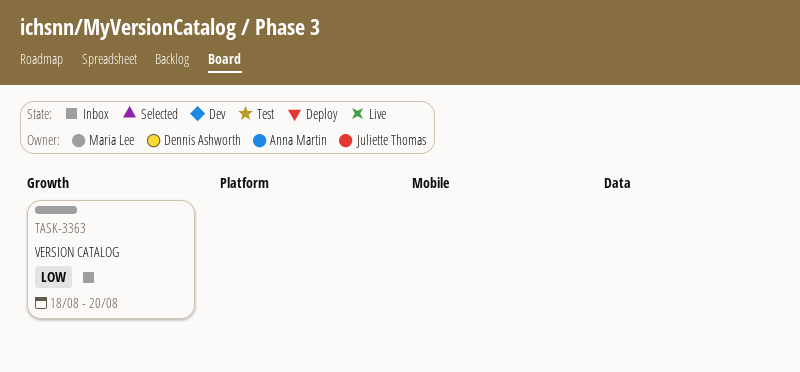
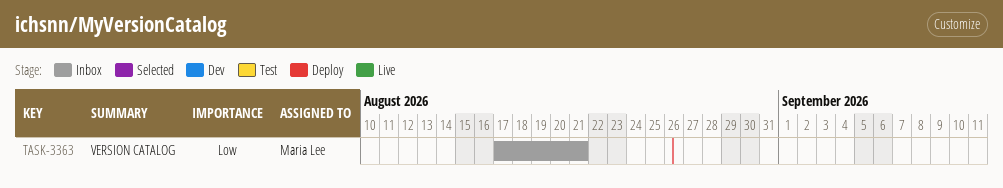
TASK-3363, start: Aug 18 -> Aug 17
TASK-3363, due: Aug 20 -> Aug 21

